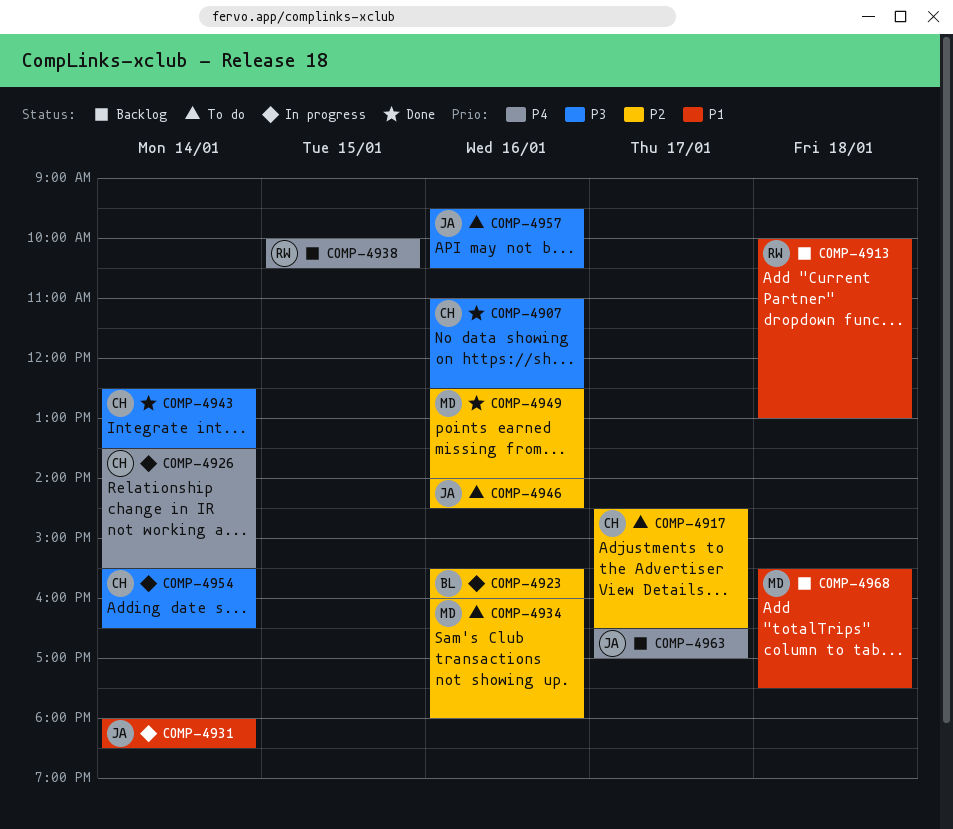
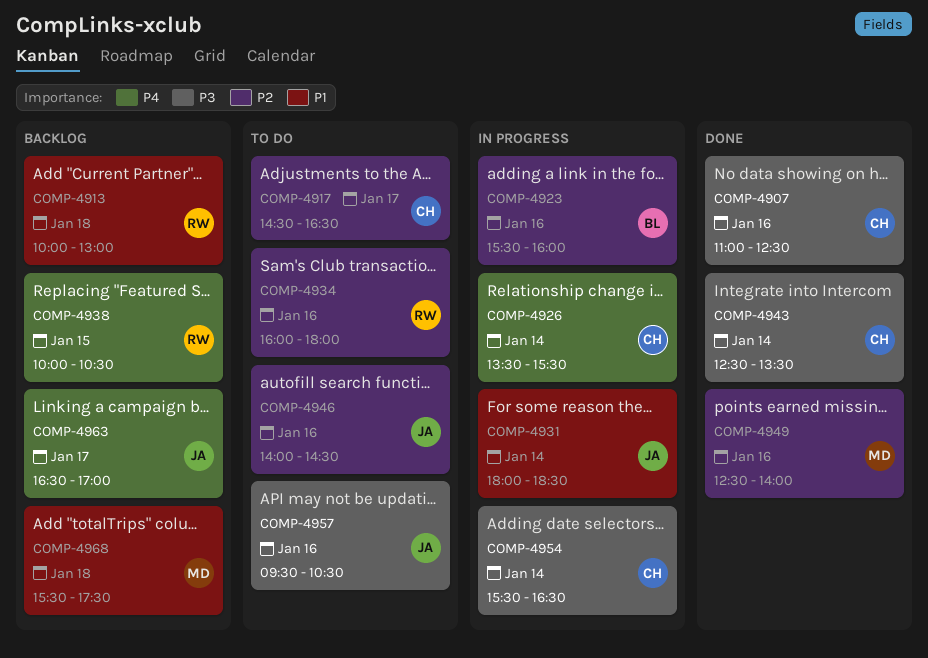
COMP-4934, owner: MD -> RW

